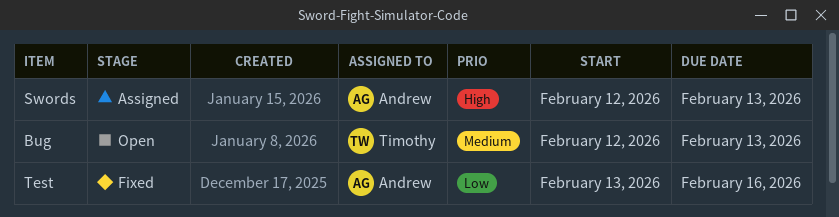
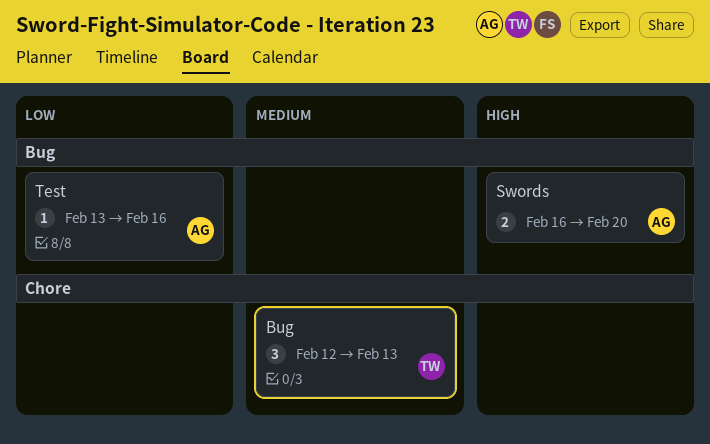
Swords, start: Feb 12 -> Feb 16
Swords, due: Feb 13 -> Feb 20

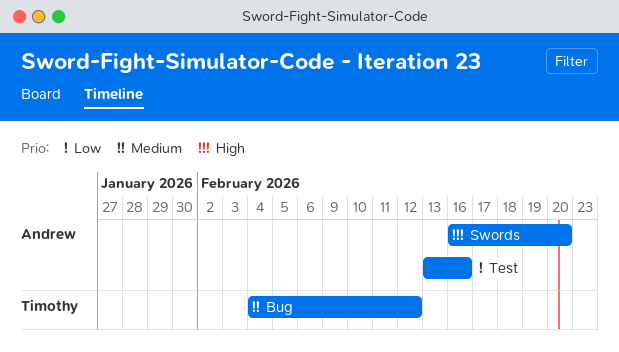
Bug, start: Feb 12 -> Feb 4
Bug, due: Feb 13 -> Feb 12

